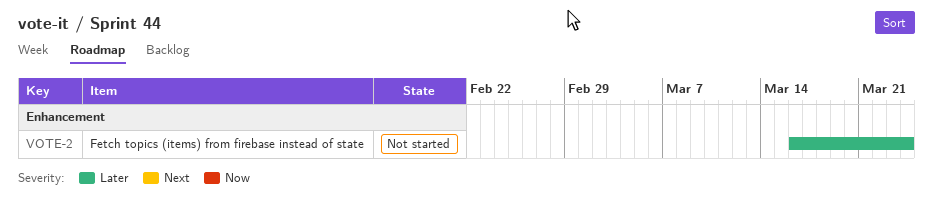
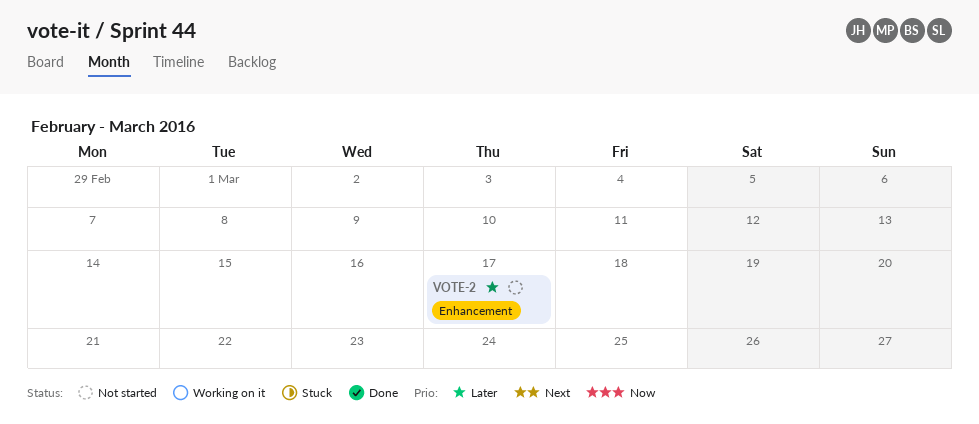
VOTE-2, due: Mar 24 -> Mar 17

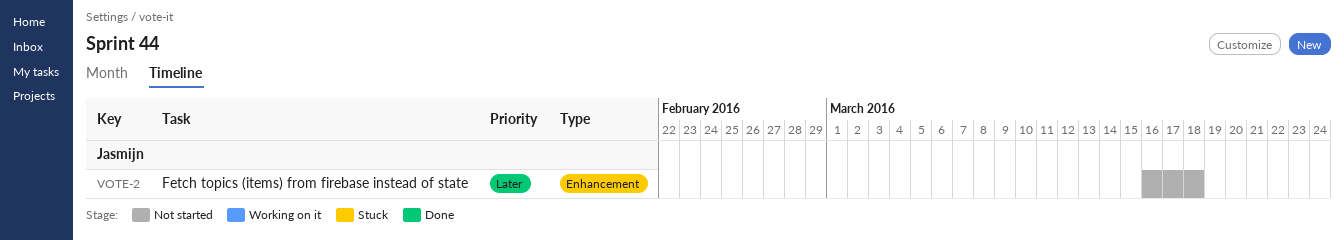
VOTE-2, due: Mar 17 -> Mar 18

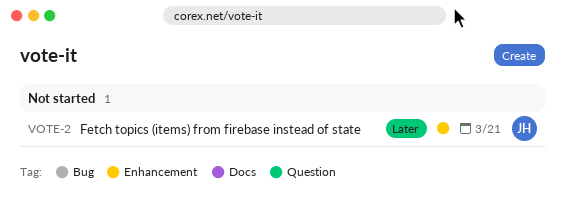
VOTE-2, due: Mar 18 -> Mar 21

